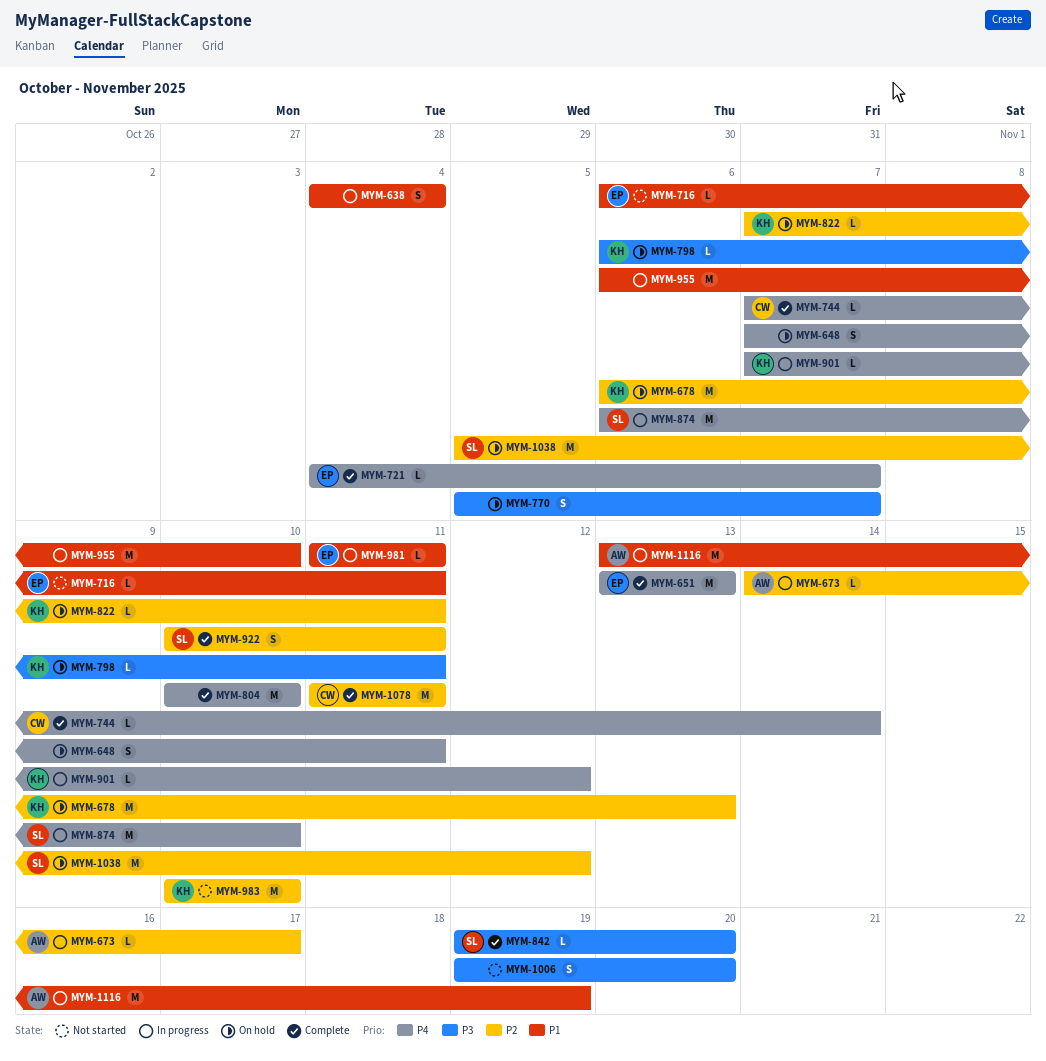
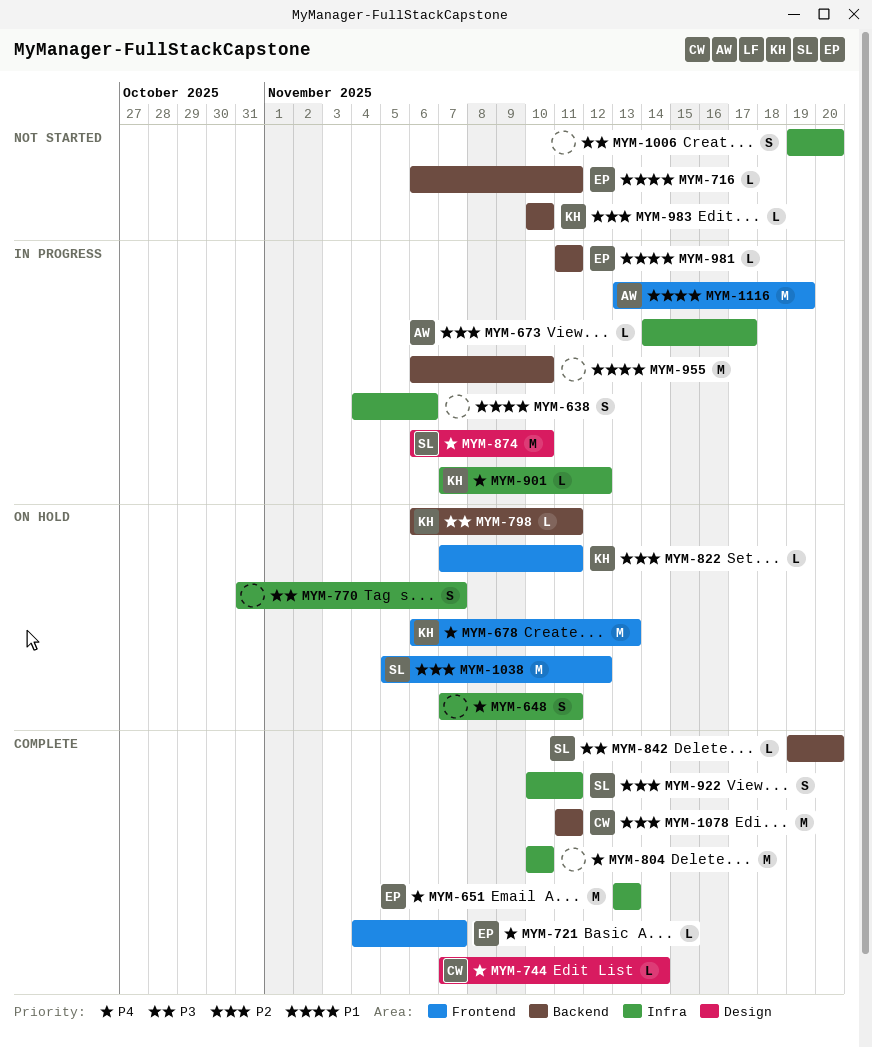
MYM-638, due: Nov 4 -> Nov 6
MYM-678, priority: P2 -> P4
MYM-770, start: Nov 5 -> Oct 31
MYM-983, estimate: M -> L

